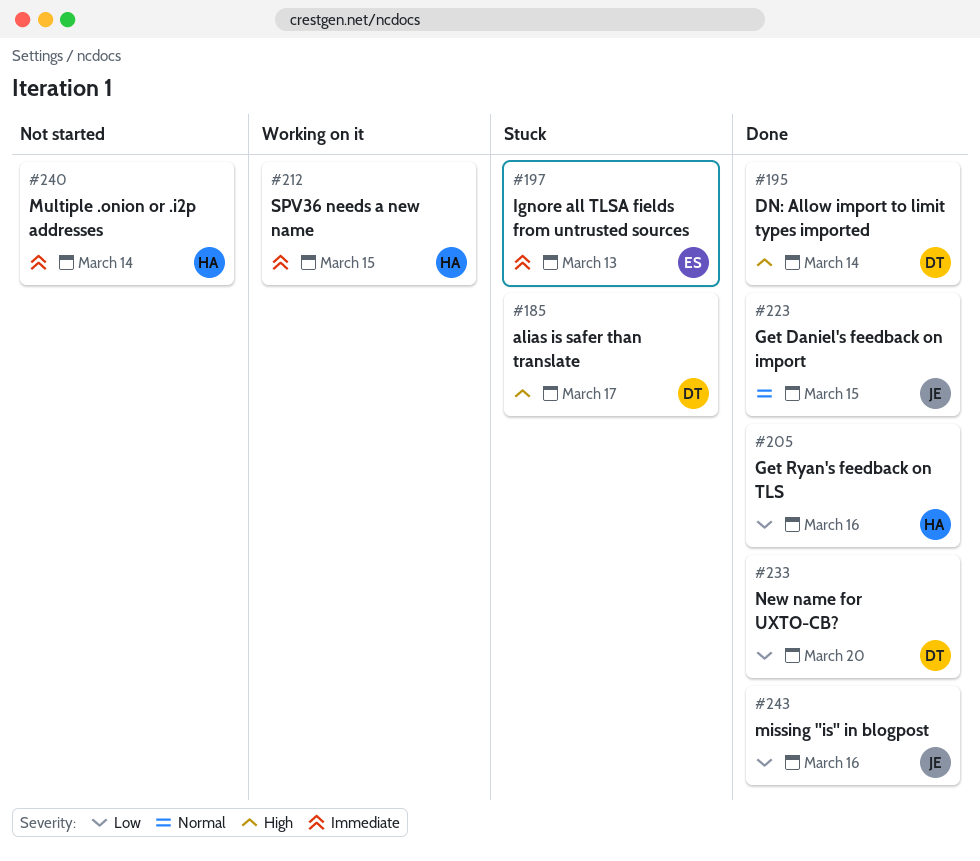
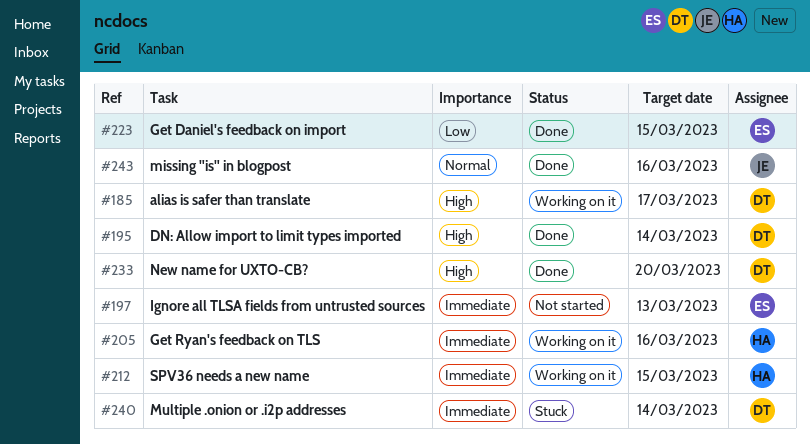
#185, status: Stuck -> Working on it
#197, status: Stuck -> Not started
#205, status: Done -> Working on it
#205, priority: Low -> Immediate
#223, owner: JE -> ES
#223, priority: Normal -> Low
#233, priority: Low -> High
#240, status: Not started -> Stuck
#240, owner: HA -> DT
#243, priority: Low -> Normal

